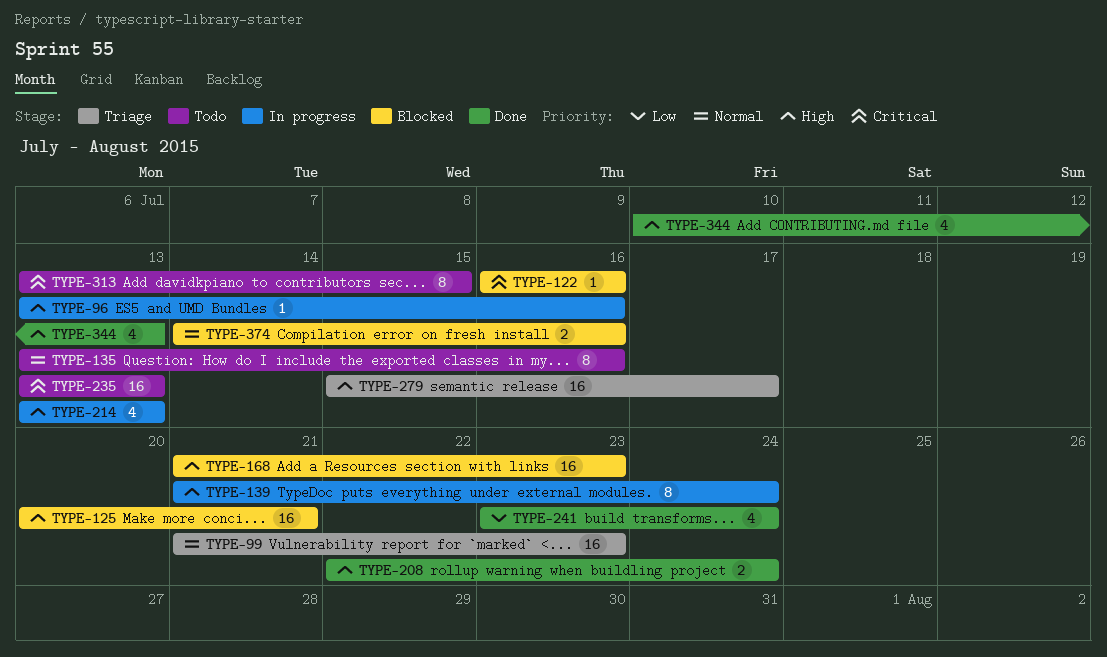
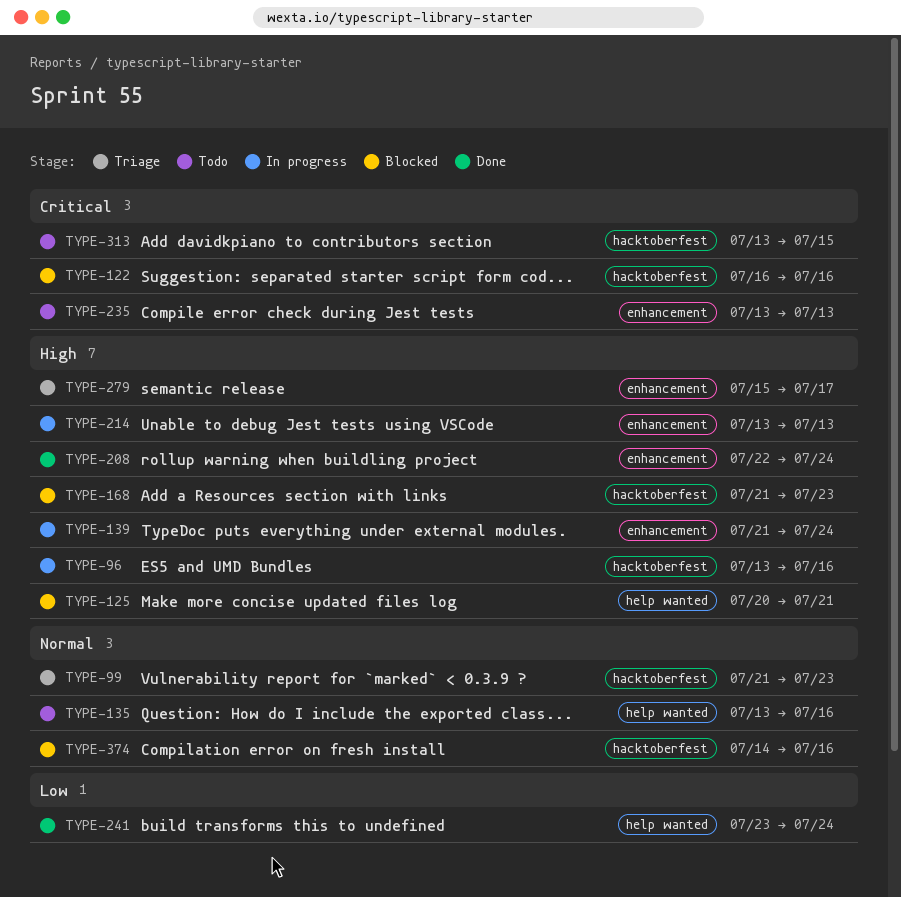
TYPE-344: present -> none

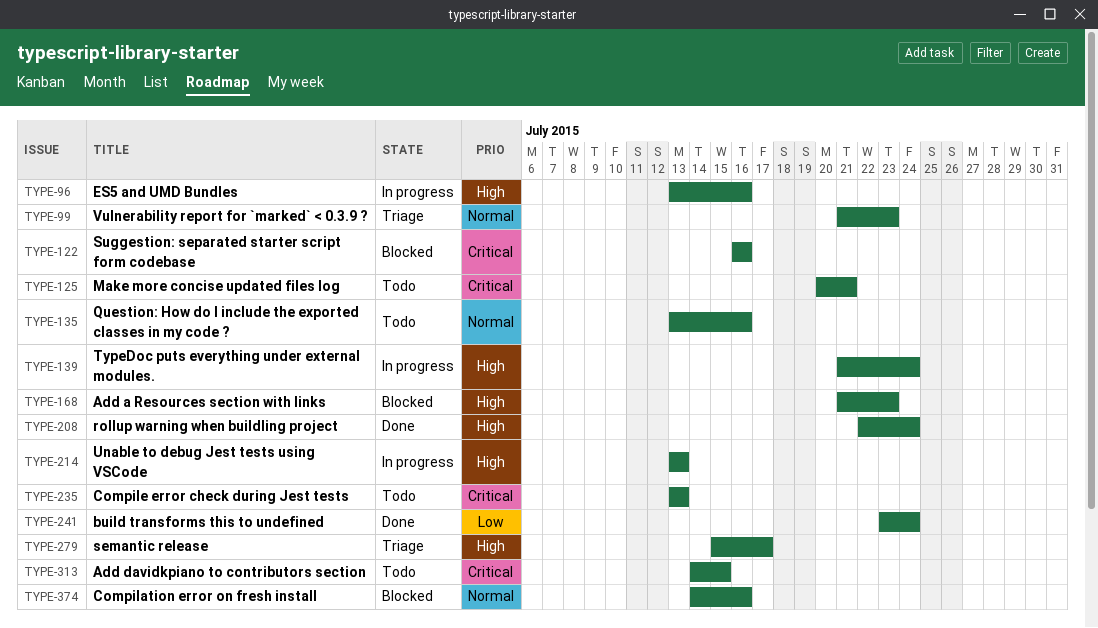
TYPE-125, status: Blocked -> Todo
TYPE-125, priority: High -> Critical
TYPE-313, start: Jul 13 -> Jul 14

